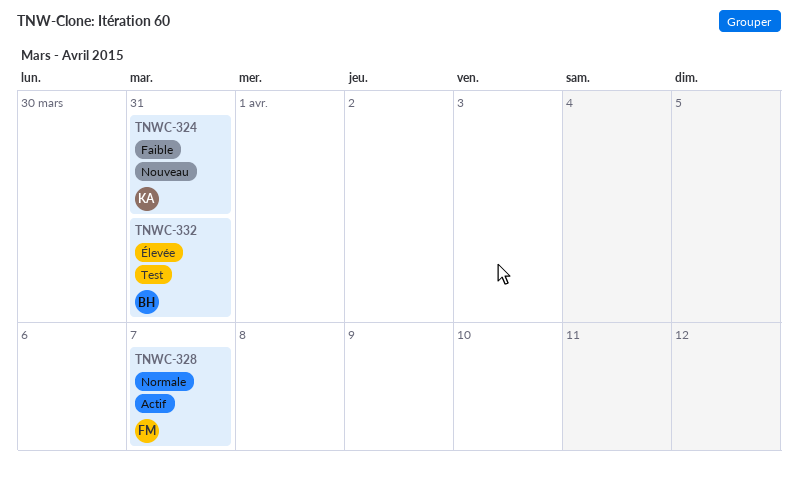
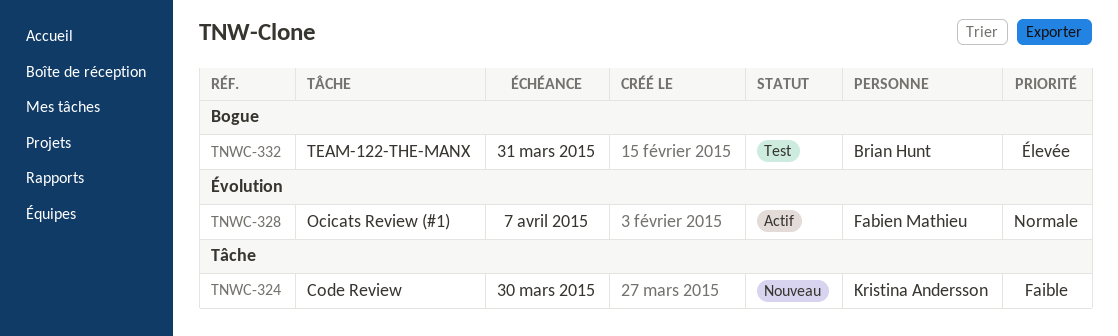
TNWC-324, due: Mar 31 -> Mar 30

